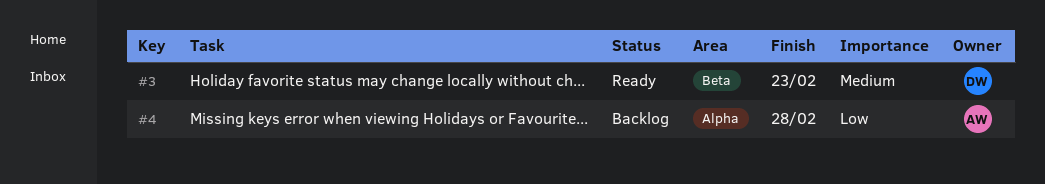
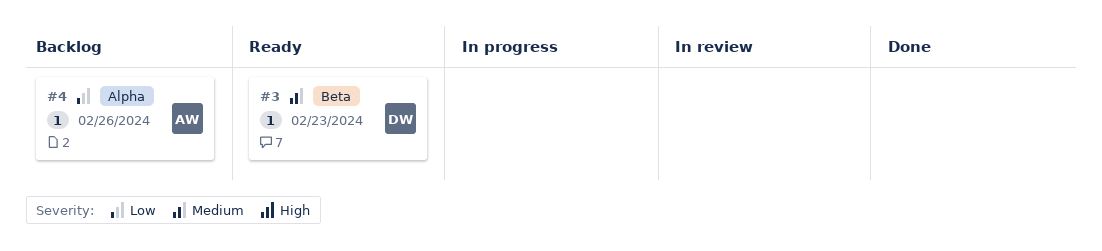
#4, due: Feb 28 -> Feb 26

